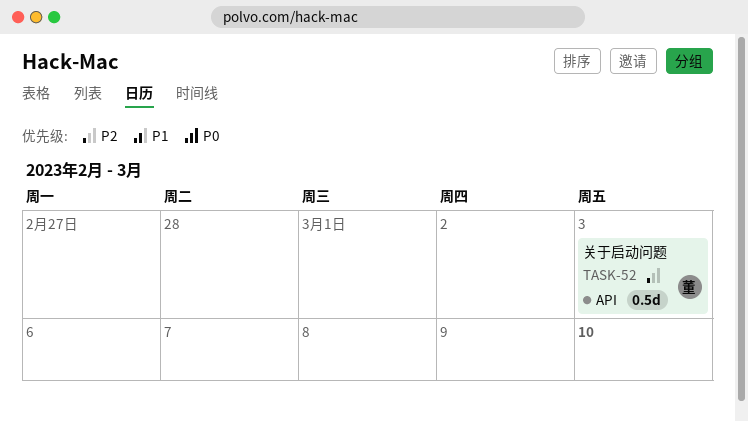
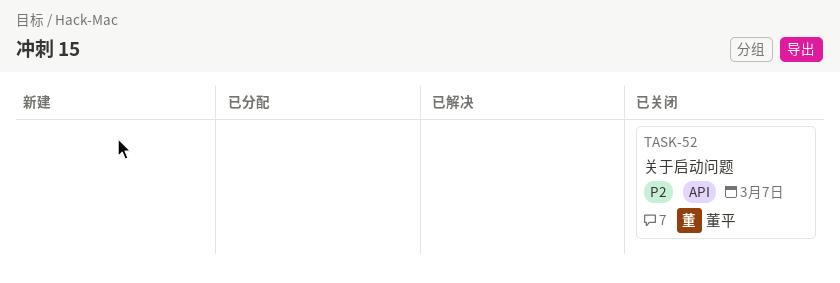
TASK-52, due: Mar 3 -> Mar 7

